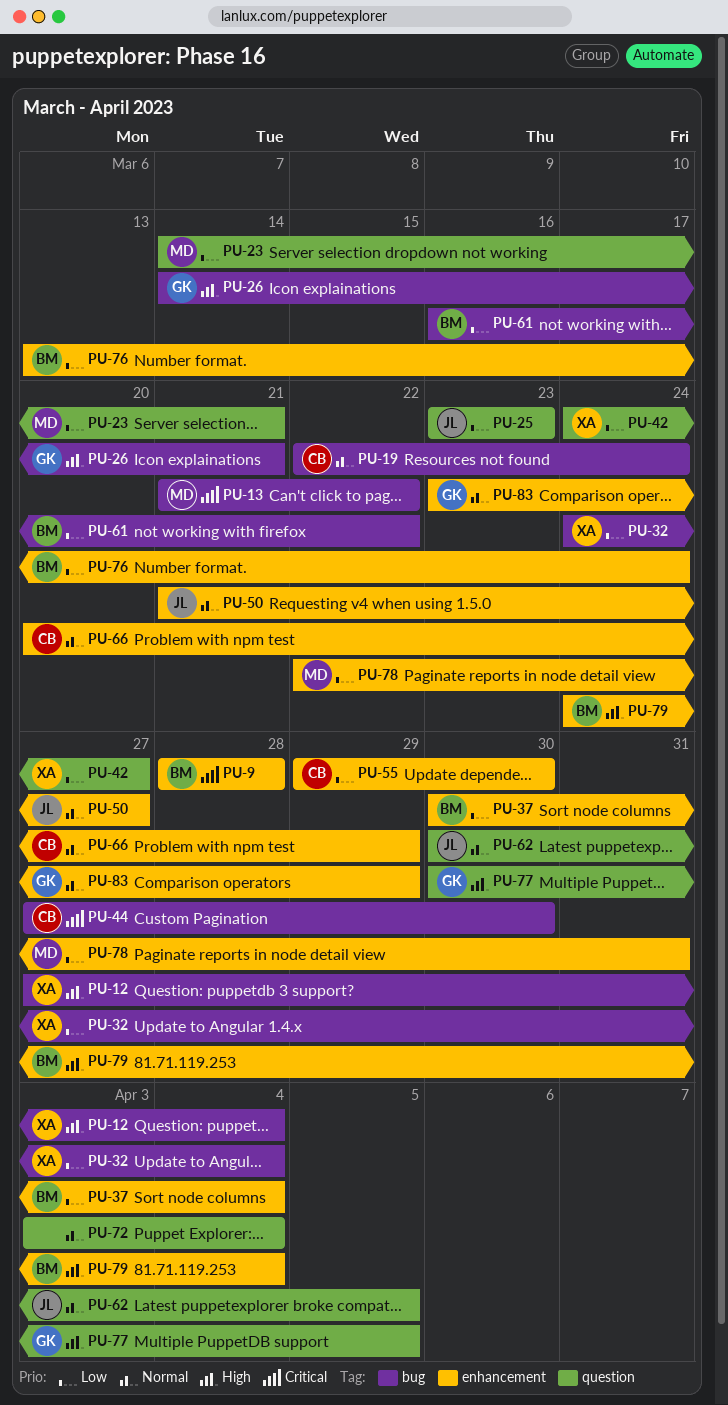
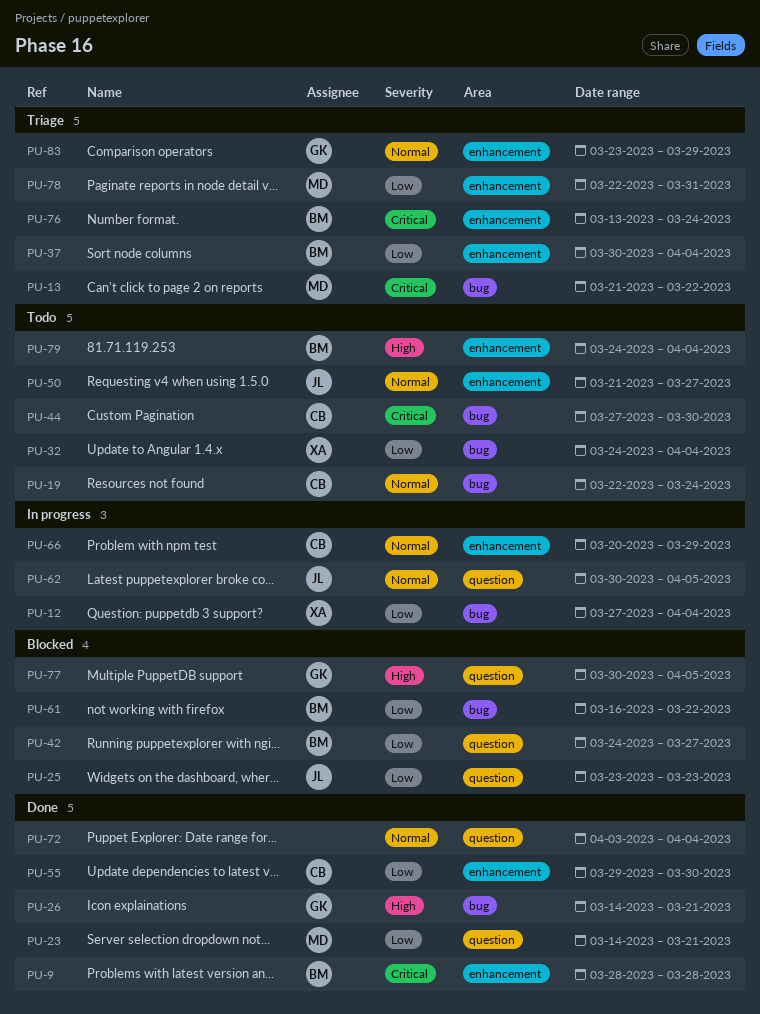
PU-12, priority: High -> Low
PU-42, owner: XA -> BM
PU-76, priority: Low -> Critical

